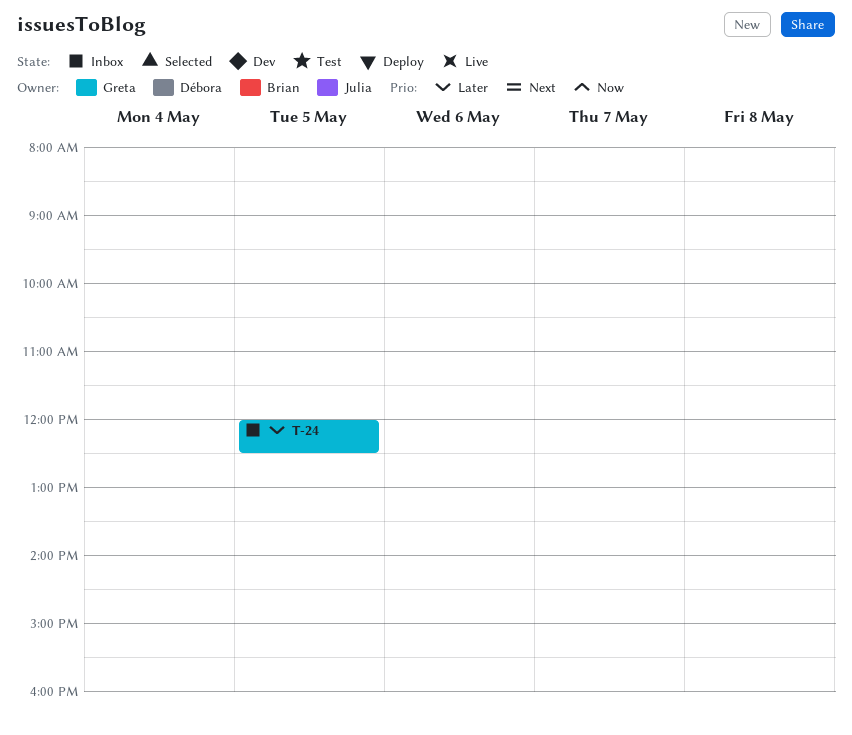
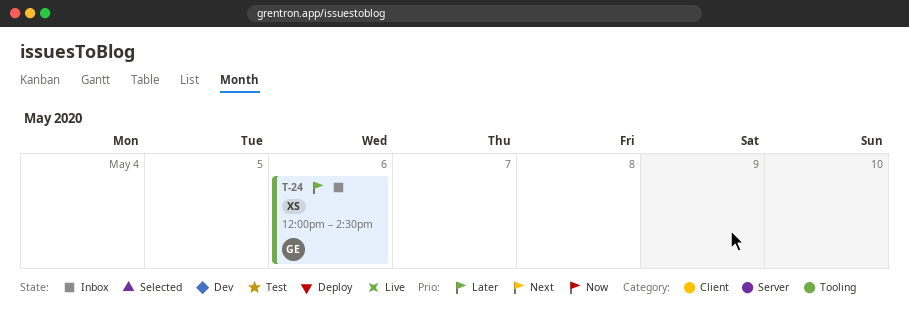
T-24, day: May 5 -> May 6
T-24, ends: 12:30 -> 14:30

